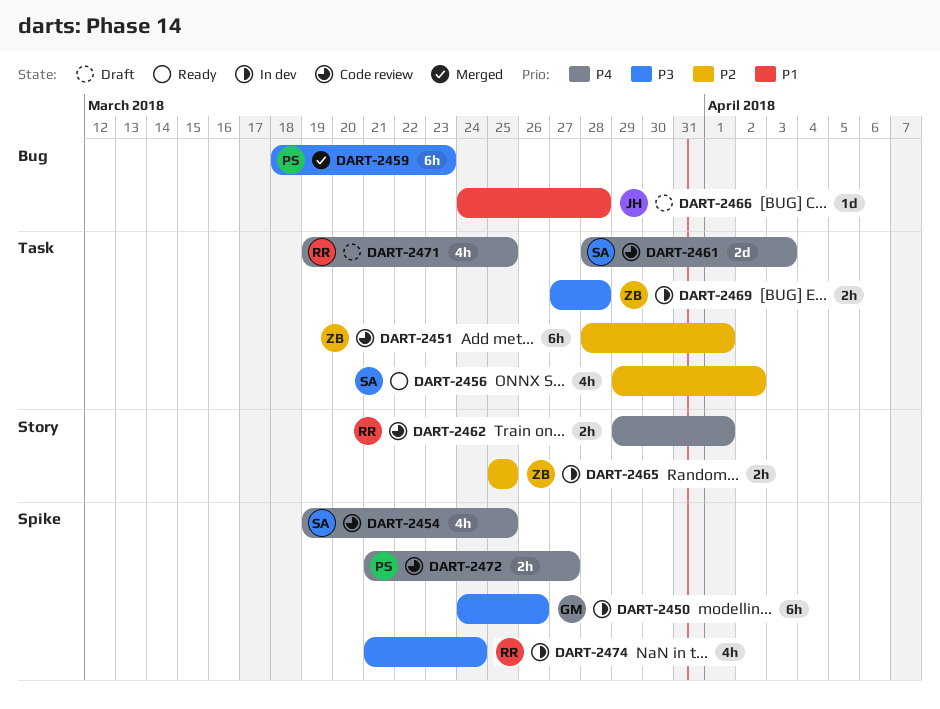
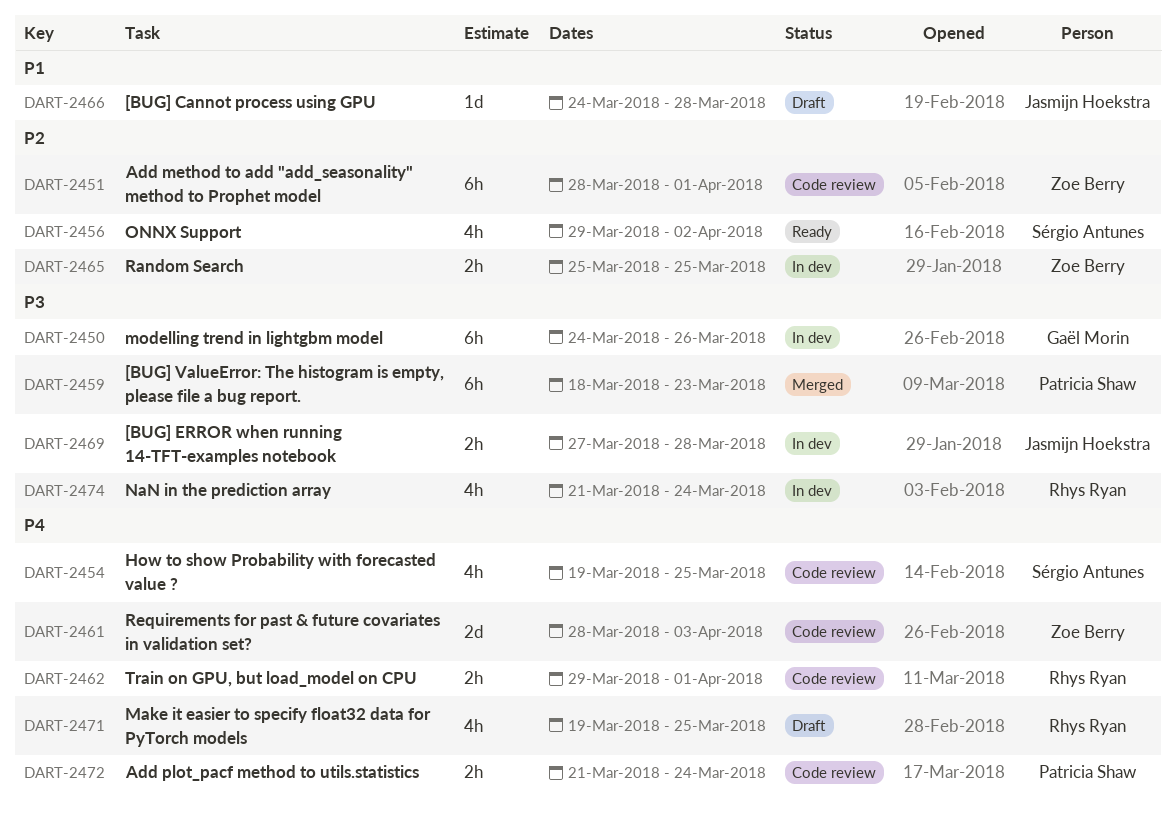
DART-2461, owner: Sérgio Antunes -> Zoe Berry
DART-2469, owner: Zoe Berry -> Jasmijn Hoekstra
DART-2472, due: Mar 27 -> Mar 24

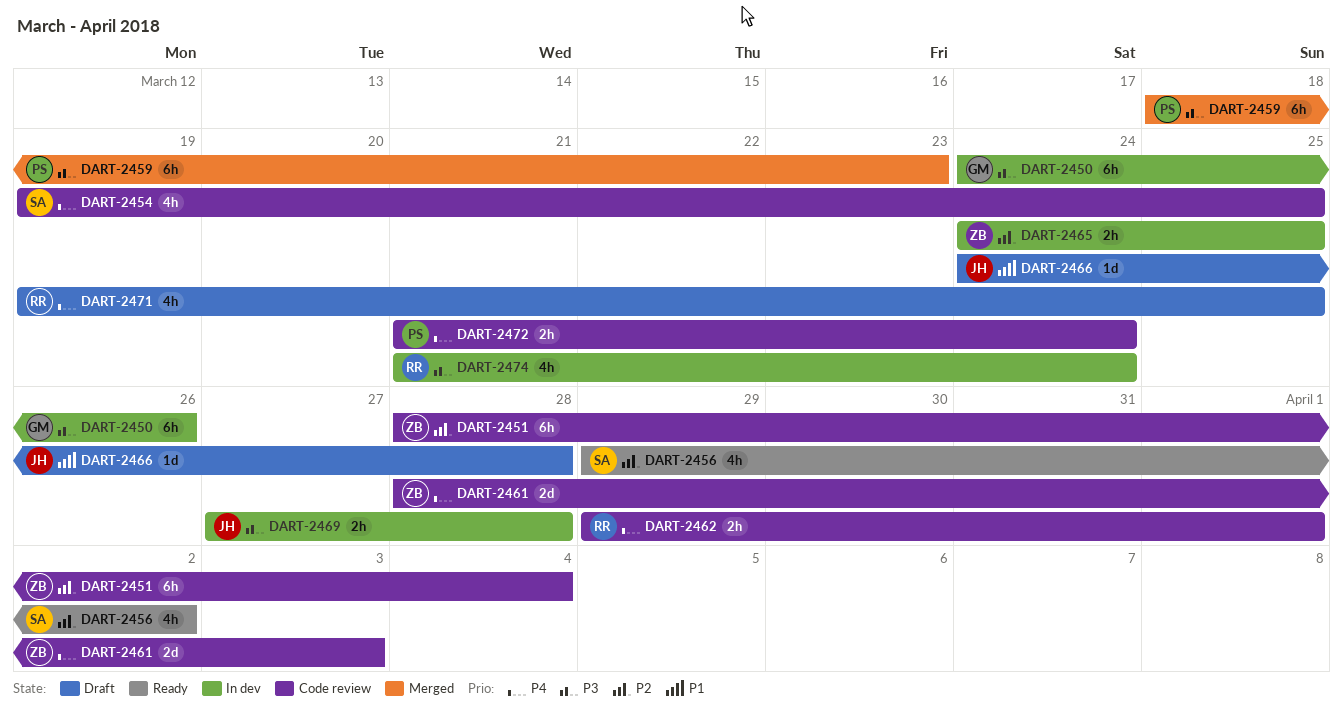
DART-2451, due: Apr 1 -> Apr 4
DART-2465, start: Mar 25 -> Mar 24

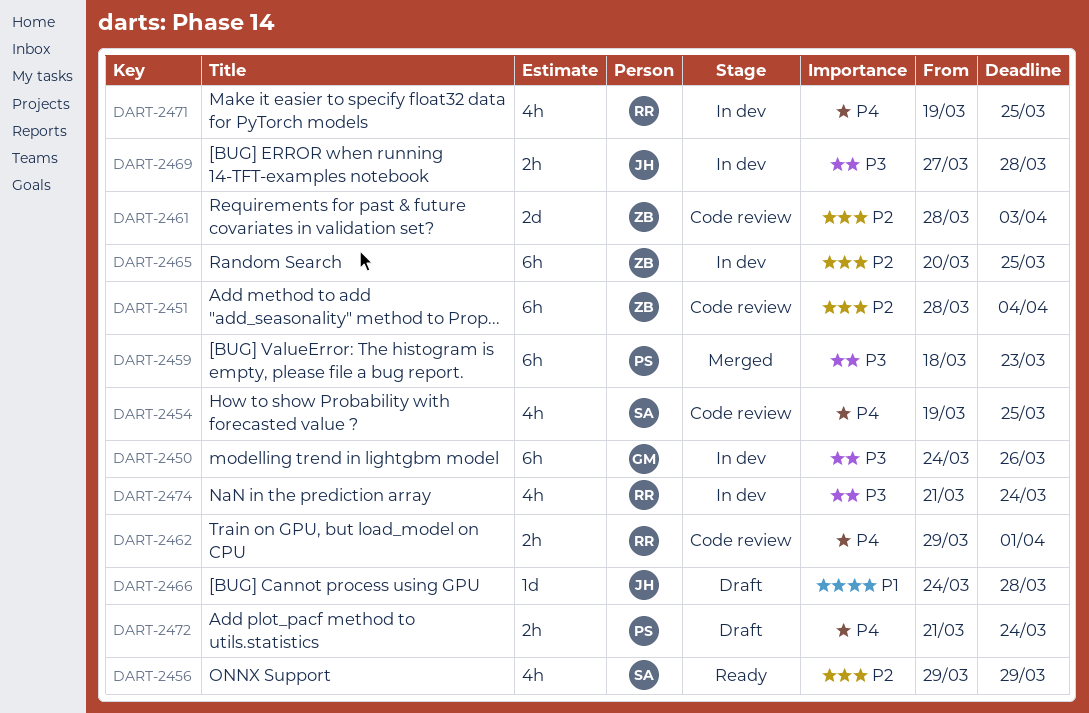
DART-2456, due: Apr 2 -> Mar 29
DART-2461, priority: P4 -> P2
DART-2465, estimate: 2h -> 6h
DART-2465, start: Mar 24 -> Mar 20
DART-2471, status: Draft -> In dev
DART-2472, status: Code review -> Draft

